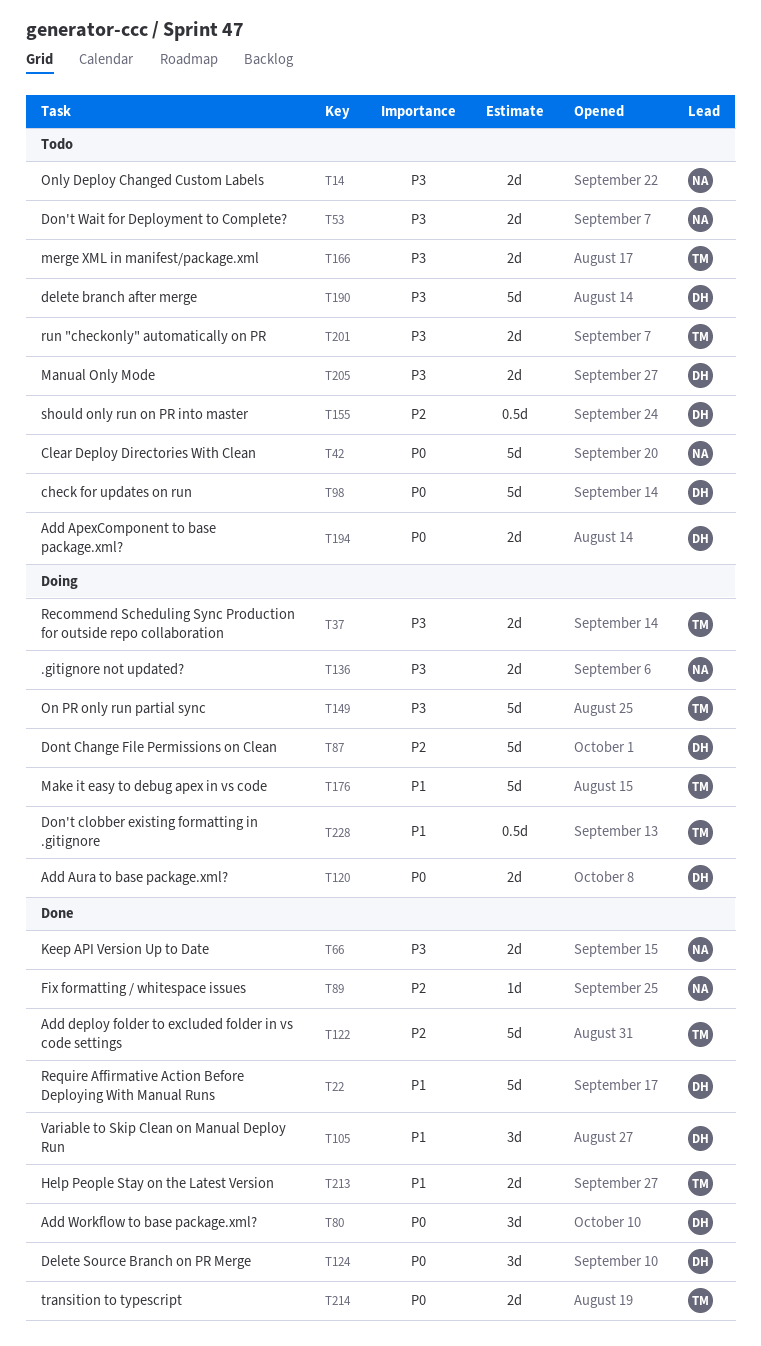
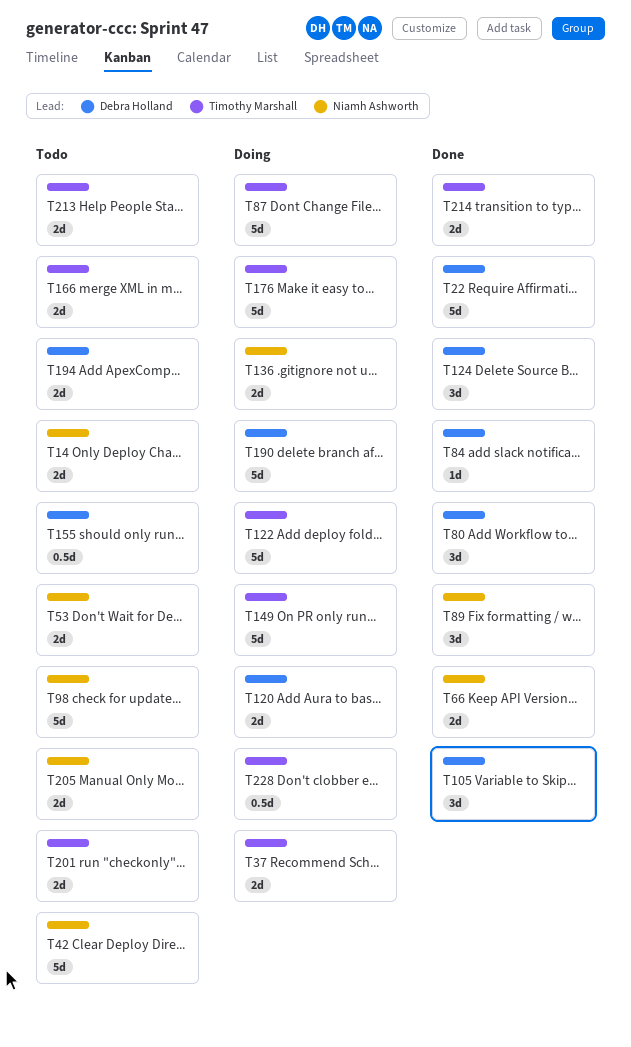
T84: none -> present
T87, owner: Debra Holland -> Timothy Marshall
T89, estimate: 1d -> 3d
T98, owner: Debra Holland -> Niamh Ashworth
T122, status: Done -> Doing
T190, status: Todo -> Doing
T205, owner: Debra Holland -> Niamh Ashworth
T213, status: Done -> Todo

